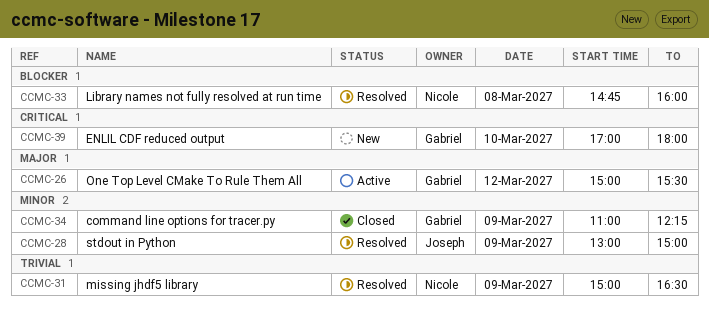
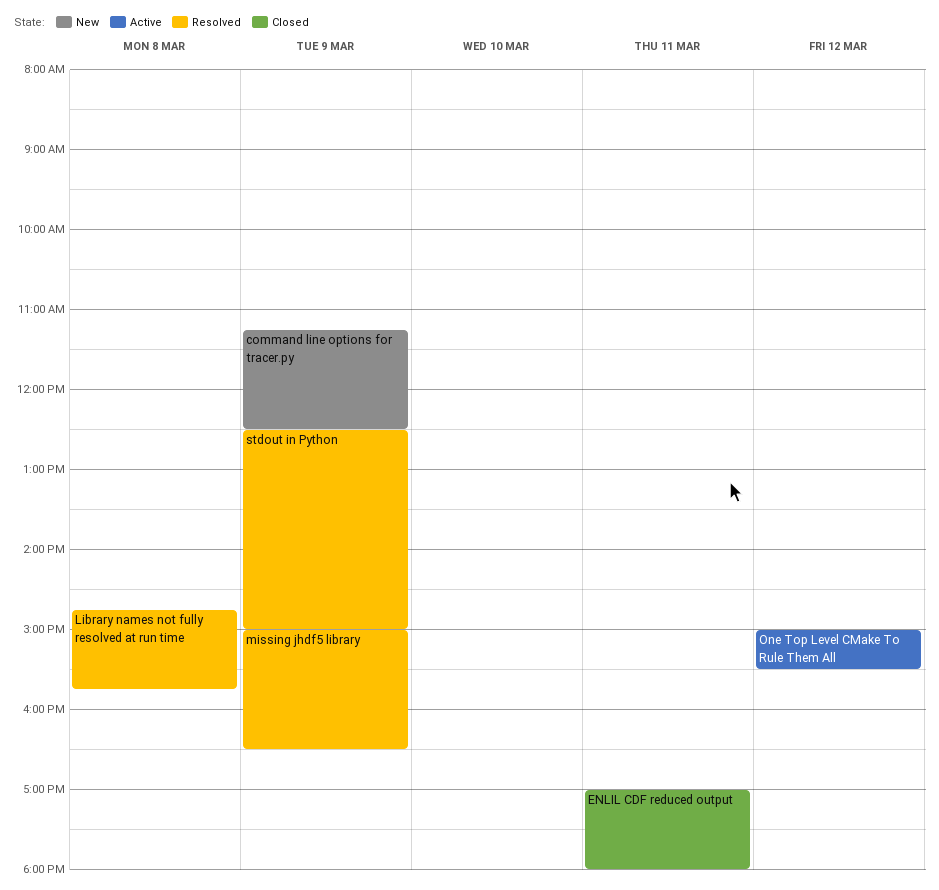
command line options for tracer.py, status: Closed -> New
command line options for tracer.py, begins: 11:00 -> 11:15
command line options for tracer.py, ends: 12:15 -> 12:30
ENLIL CDF reduced output, status: New -> Closed
ENLIL CDF reduced output, day: Mar 10 -> Mar 11
Library names not fully resolved at run time, ends: 16:00 -> 15:45
stdout in Python, begins: 13:00 -> 12:30

